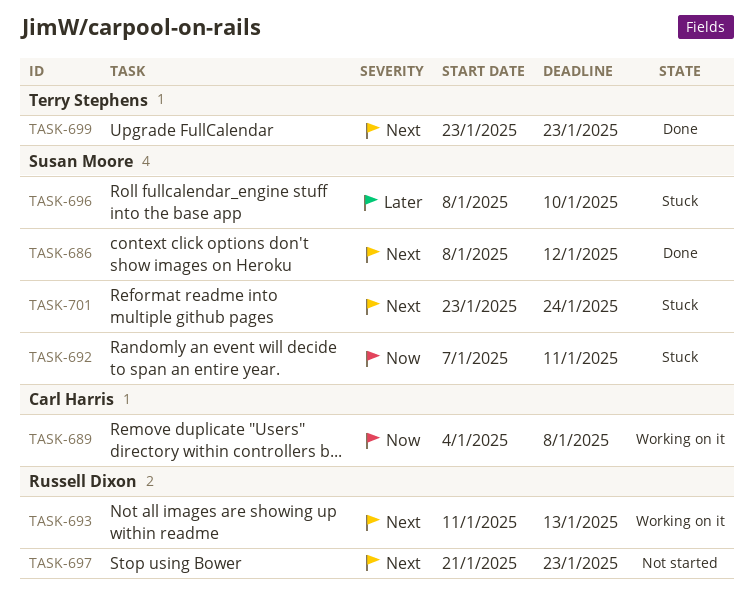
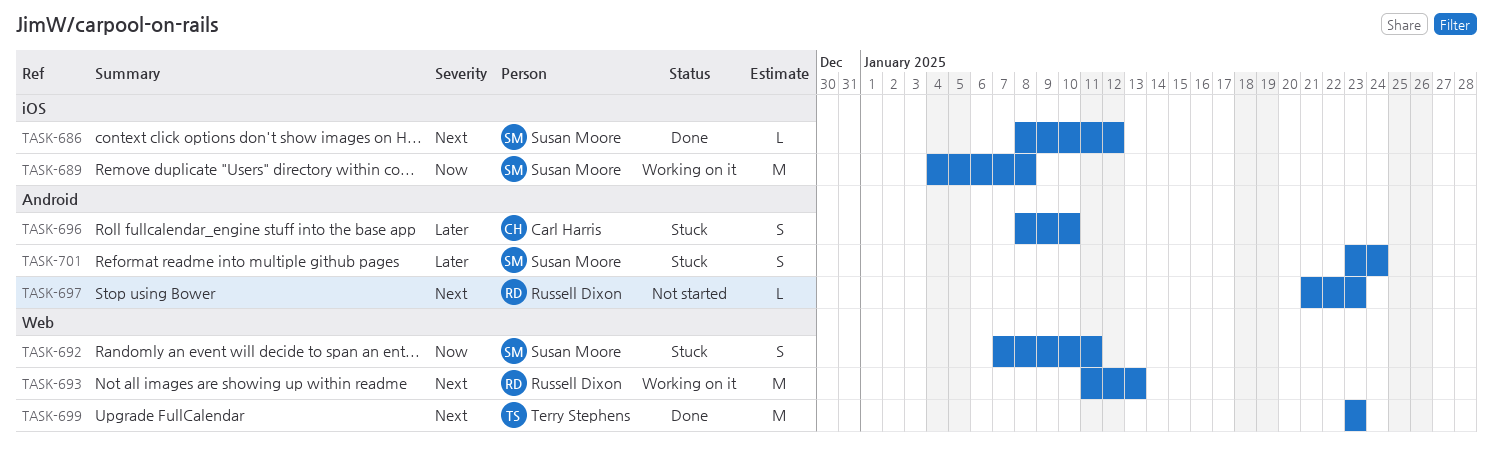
TASK-689, owner: Carl Harris -> Susan Moore
TASK-696, owner: Susan Moore -> Carl Harris
TASK-701, priority: Next -> Later

